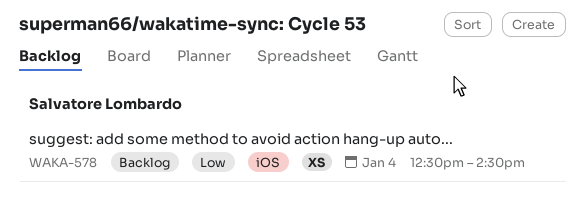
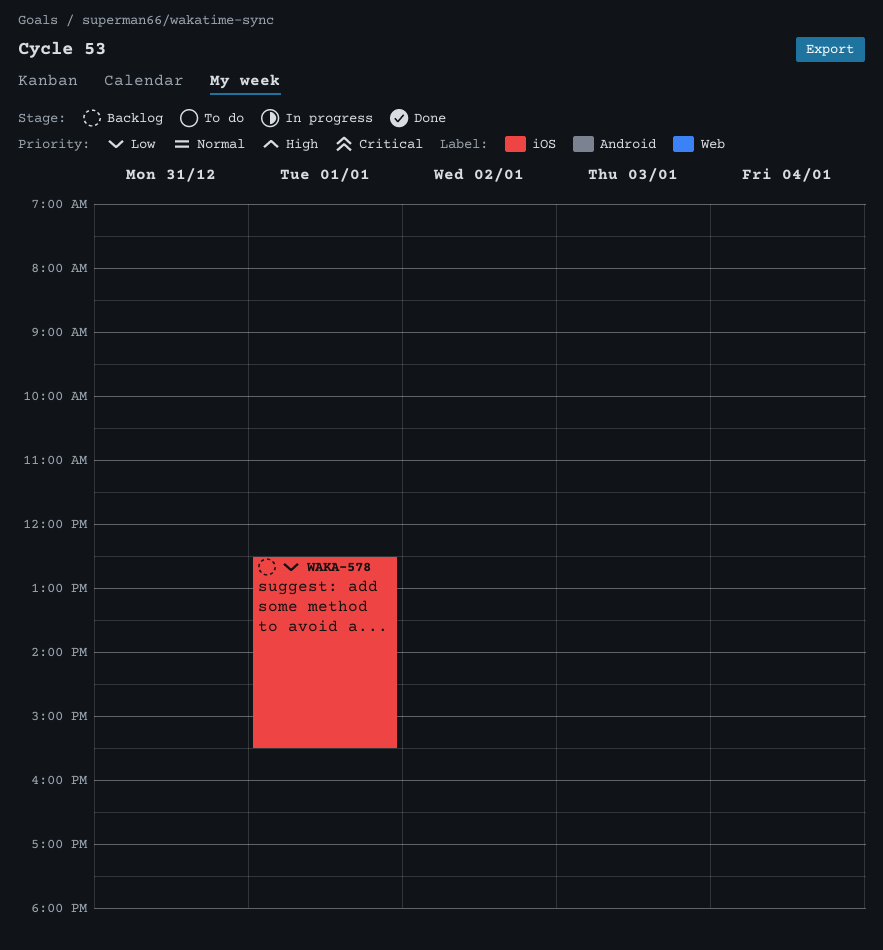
WAKA-578, day: Jan 4 -> Jan 1
WAKA-578, ends: 14:30 -> 15:30

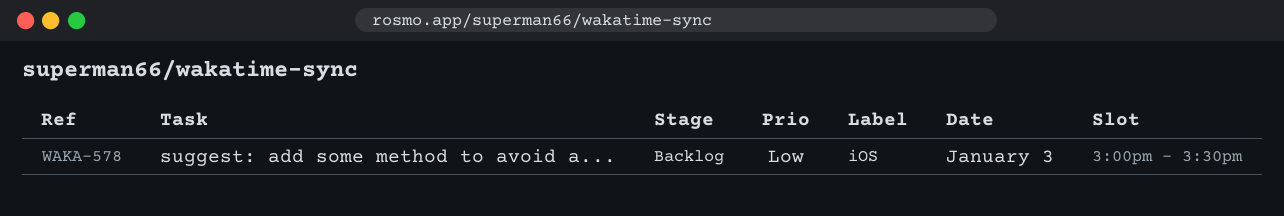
WAKA-578, day: Jan 1 -> Jan 3
WAKA-578, begins: 12:30 -> 15:00

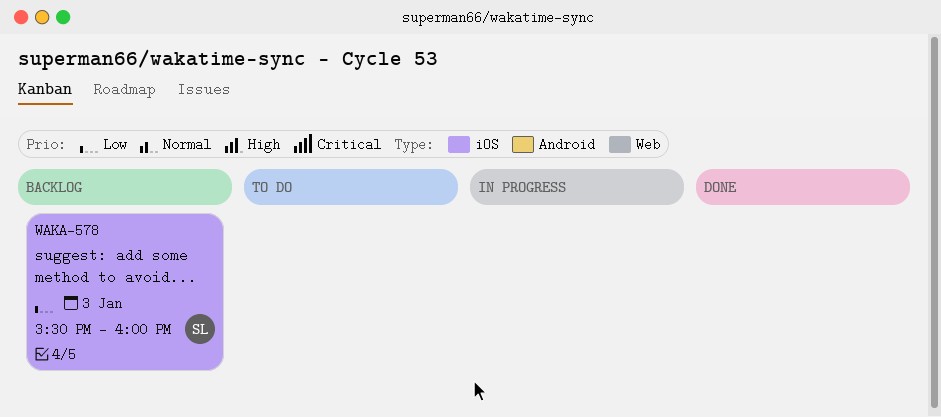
WAKA-578, begins: 15:00 -> 15:30
WAKA-578, ends: 15:30 -> 16:00

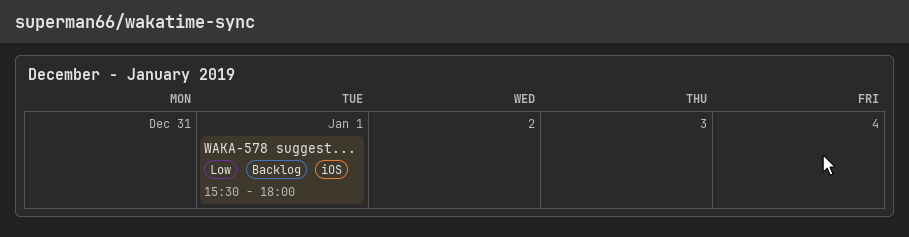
WAKA-578, day: Jan 3 -> Jan 1
WAKA-578, ends: 16:00 -> 18:00

